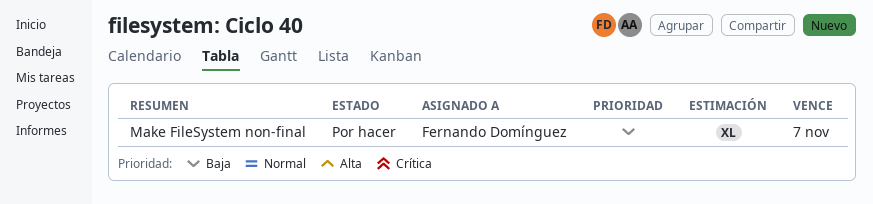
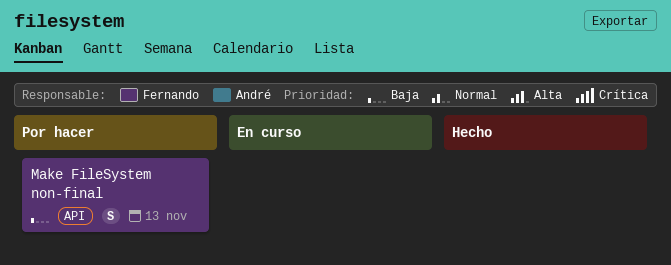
Make FileSystem non-final, estimate: XL -> S
Make FileSystem non-final, due: Nov 7 -> Nov 13

